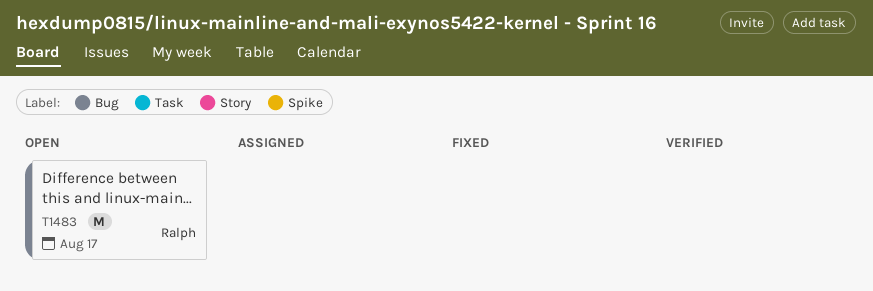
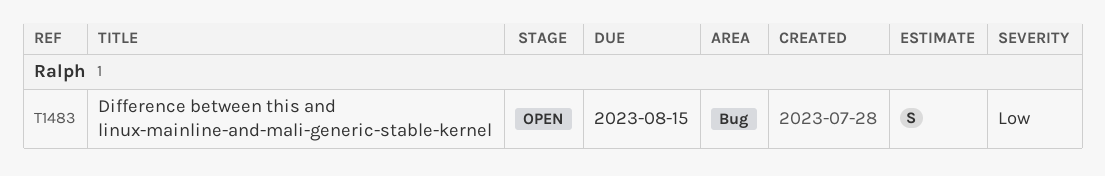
T1483, estimate: M -> S
T1483, due: Aug 17 -> Aug 15

